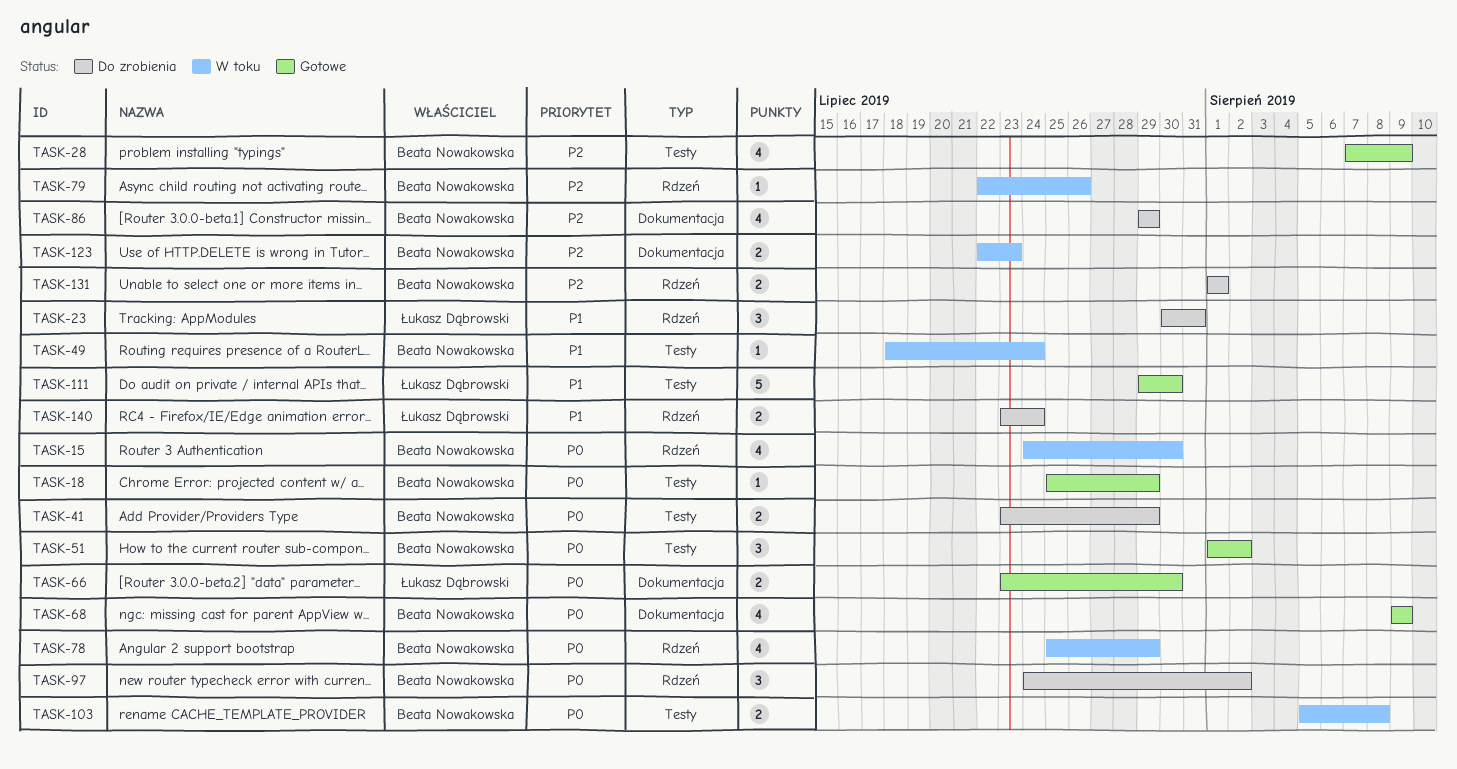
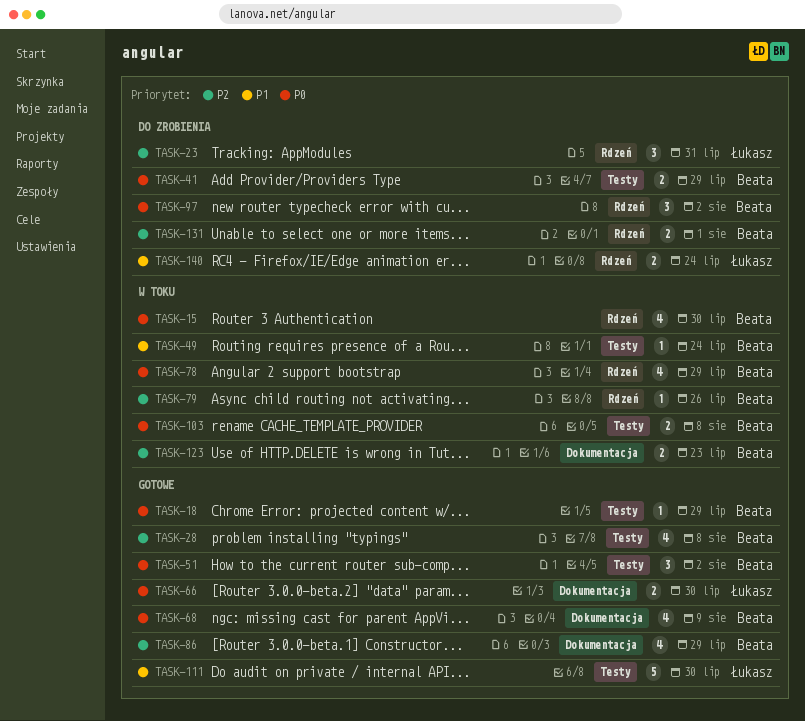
TASK-23, priority: P1 -> P2
TASK-28, due: Aug 9 -> Aug 8
TASK-86, status: Do zrobienia -> Gotowe

